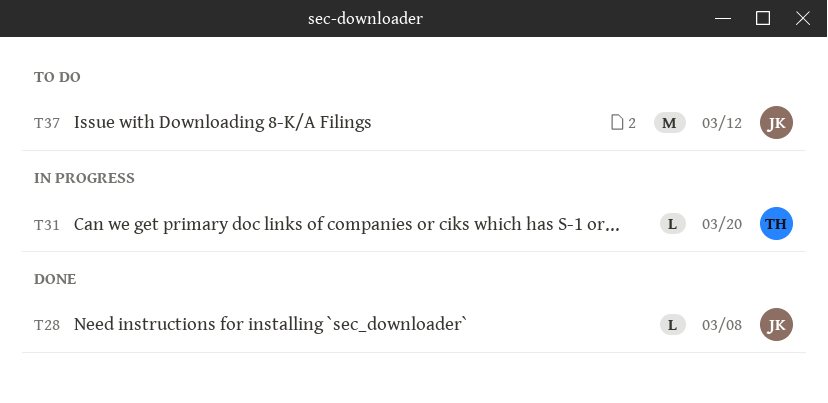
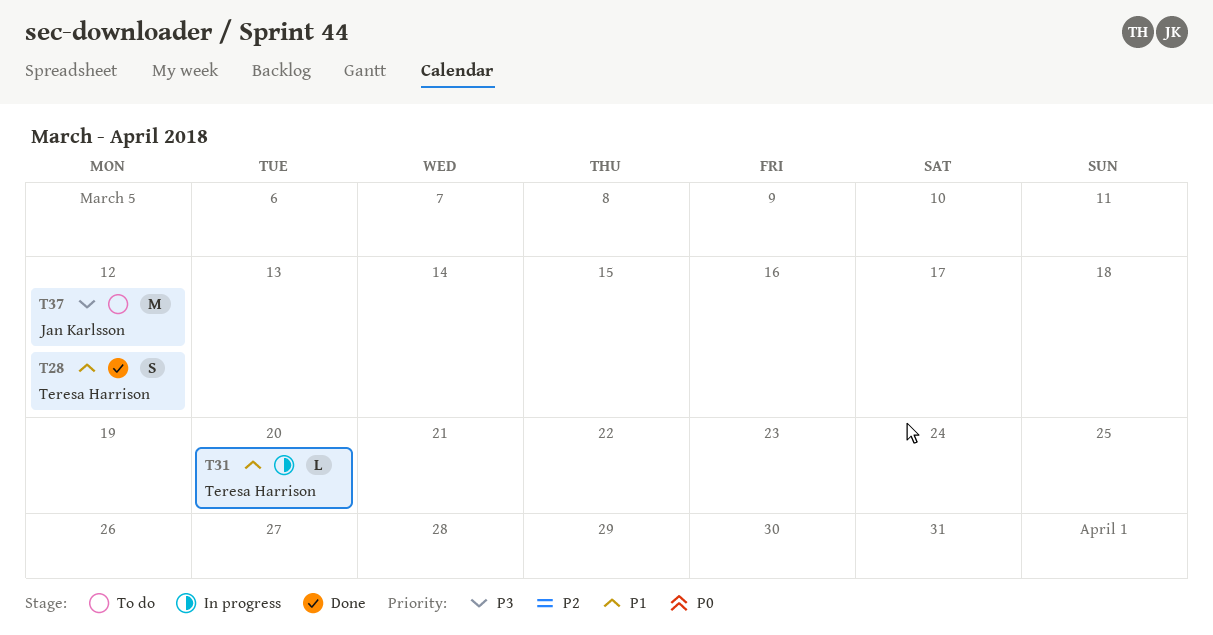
T28, owner: Jan Karlsson -> Teresa Harrison
T28, estimate: L -> S
T28, due: Mar 8 -> Mar 12

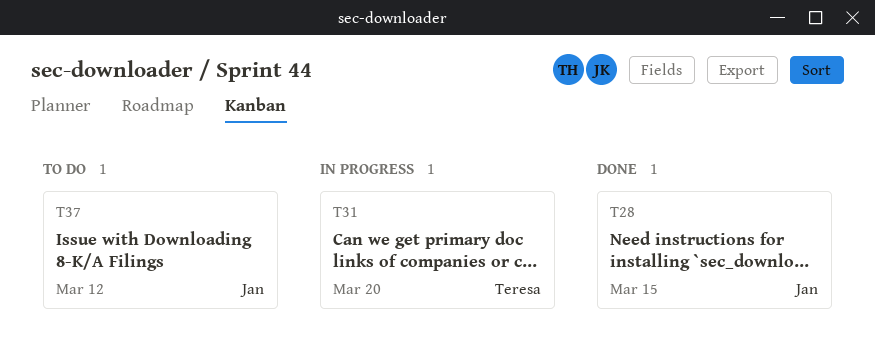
T28, owner: Teresa Harrison -> Jan Karlsson
T28, due: Mar 12 -> Mar 15

